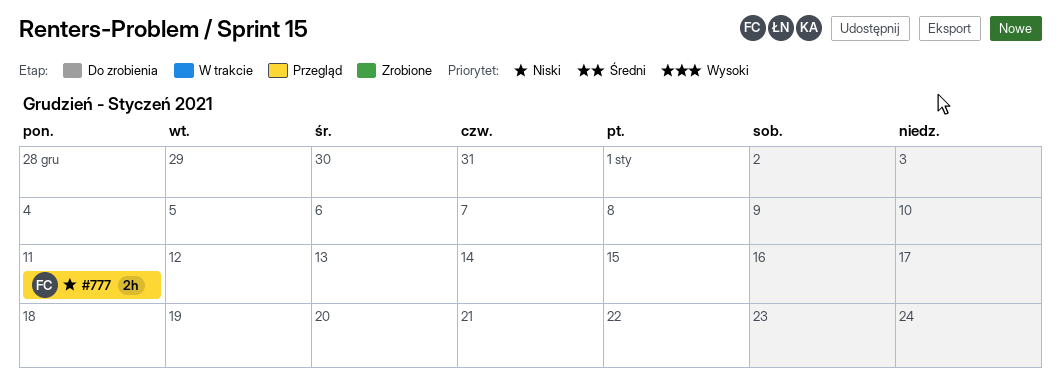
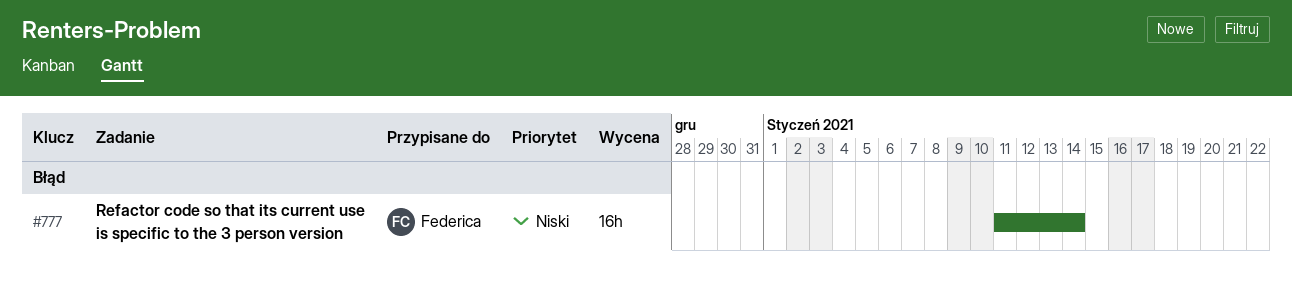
#777, estimate: 2h -> 16h
#777, due: Jan 11 -> Jan 14

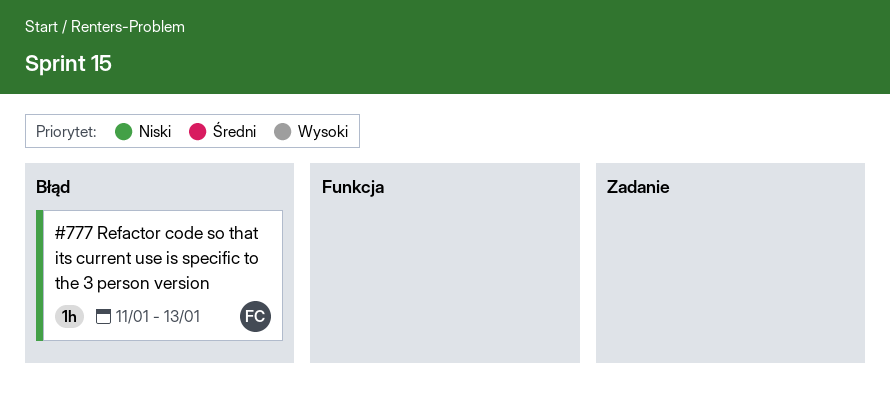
#777, estimate: 16h -> 1h
#777, due: Jan 14 -> Jan 13

